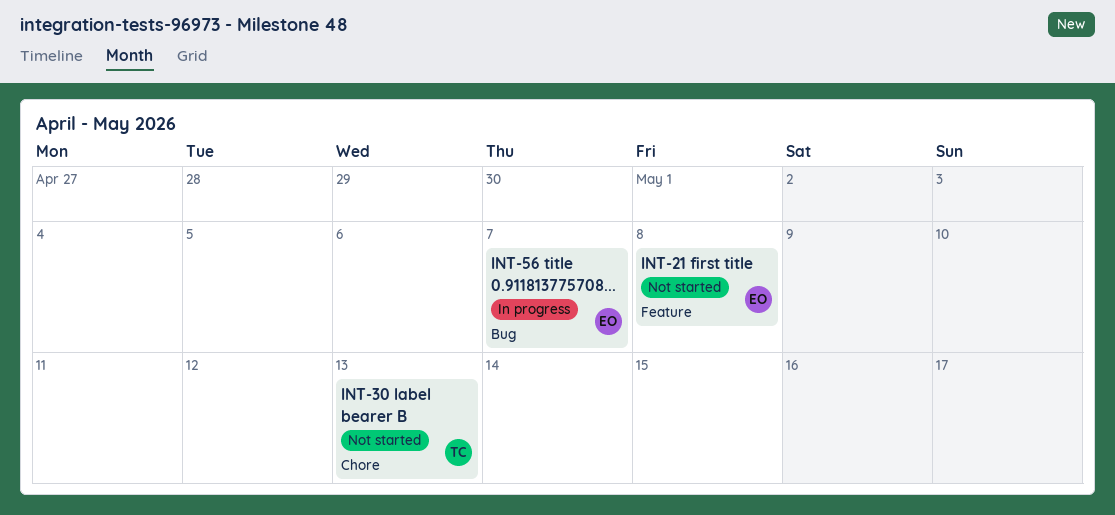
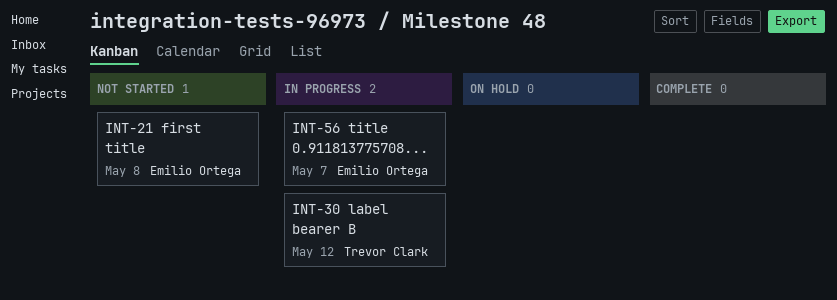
INT-30, status: Not started -> In progress
INT-30, due: May 13 -> May 12

